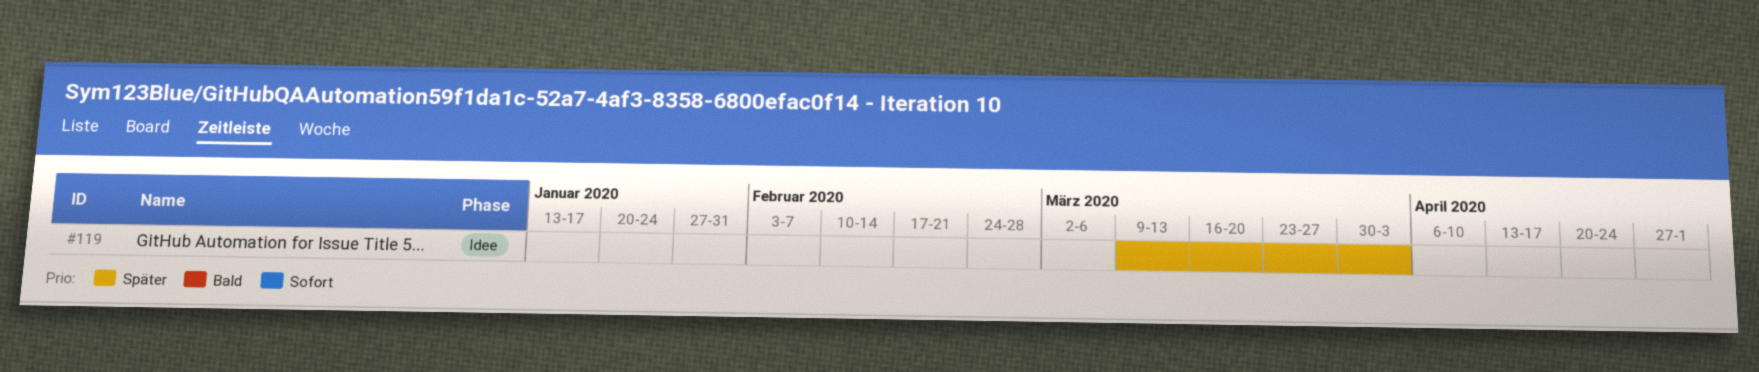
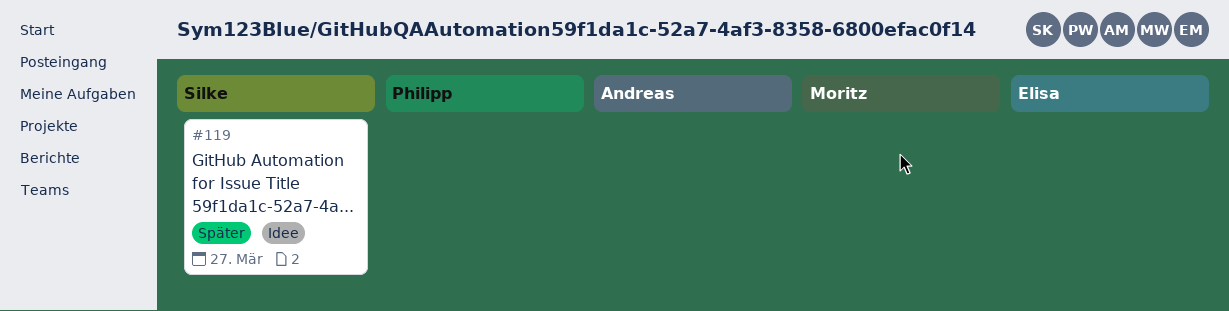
#119, due: Apr 3 -> Mar 27

